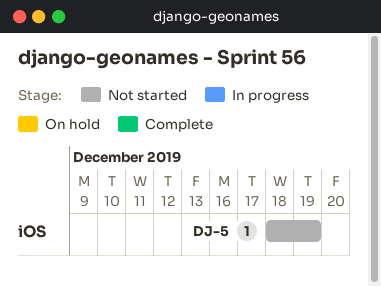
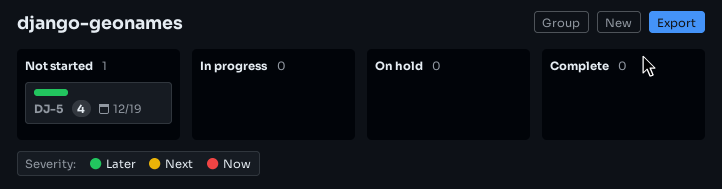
DJ-5, estimate: 1 -> 4

